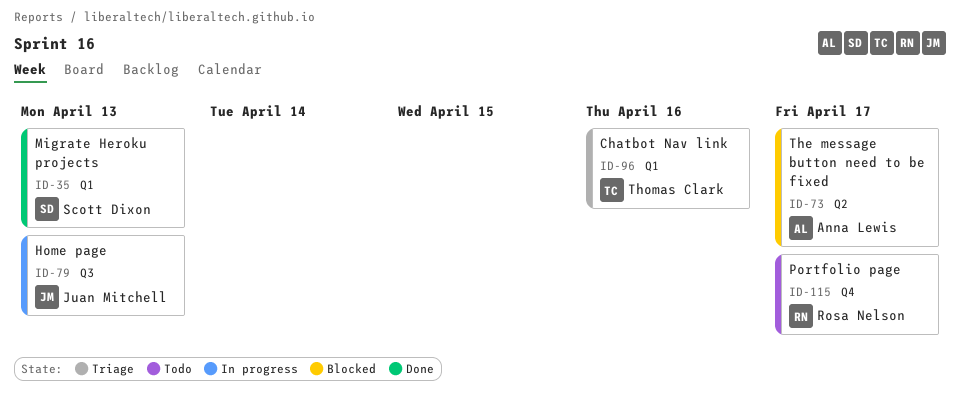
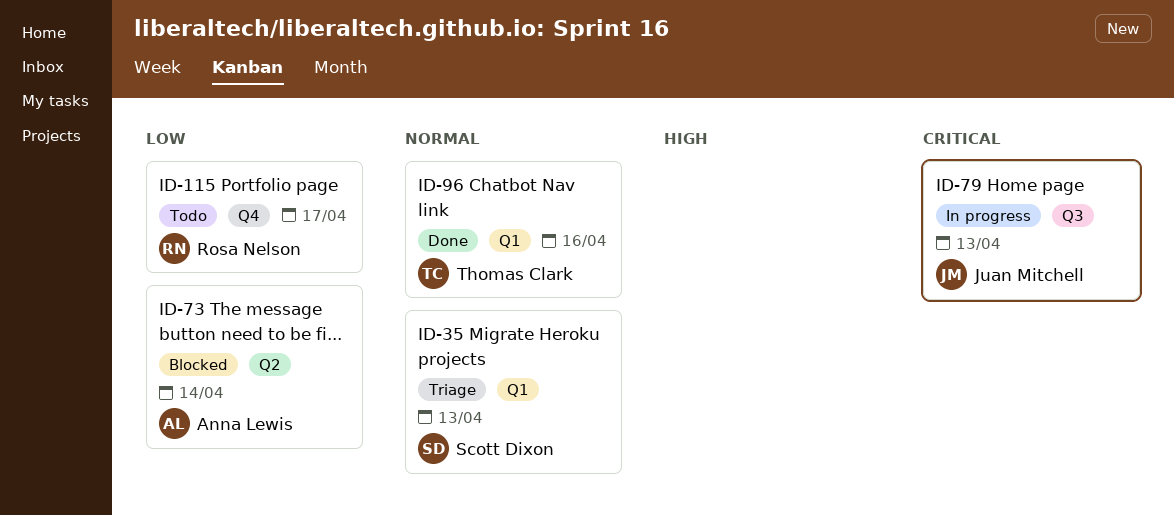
ID-35, status: Done -> Triage
ID-73, due: Apr 17 -> Apr 14
ID-96, status: Triage -> Done

